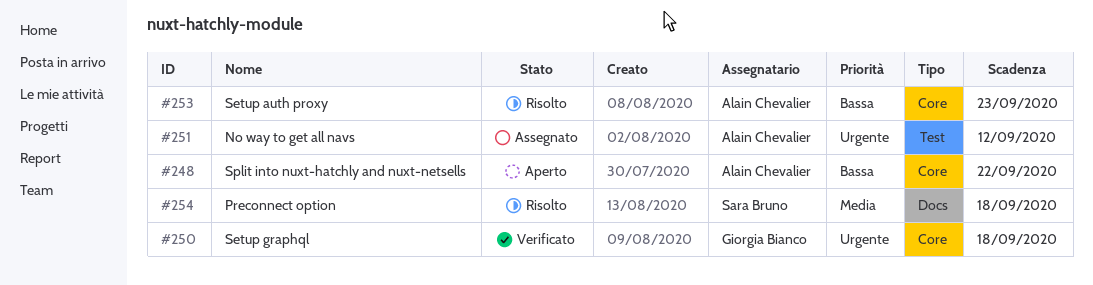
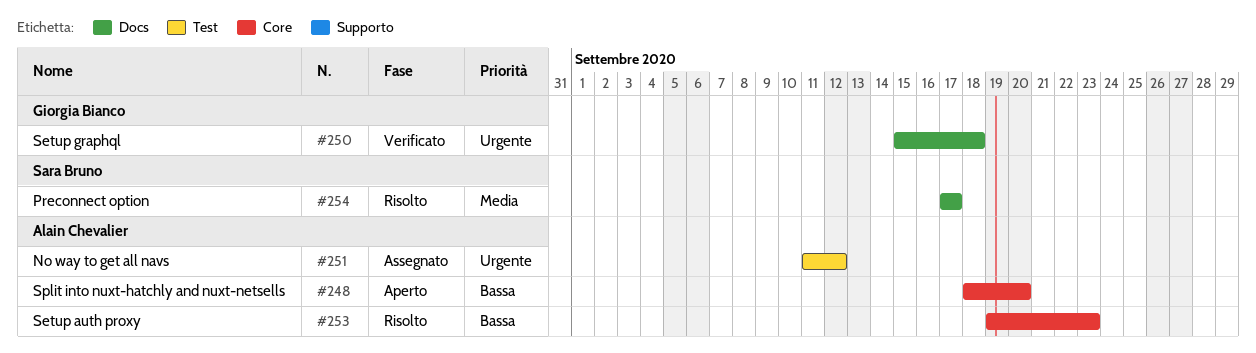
#248, due: Sep 22 -> Sep 20
#250, label: Core -> Docs
#254, due: Sep 18 -> Sep 17

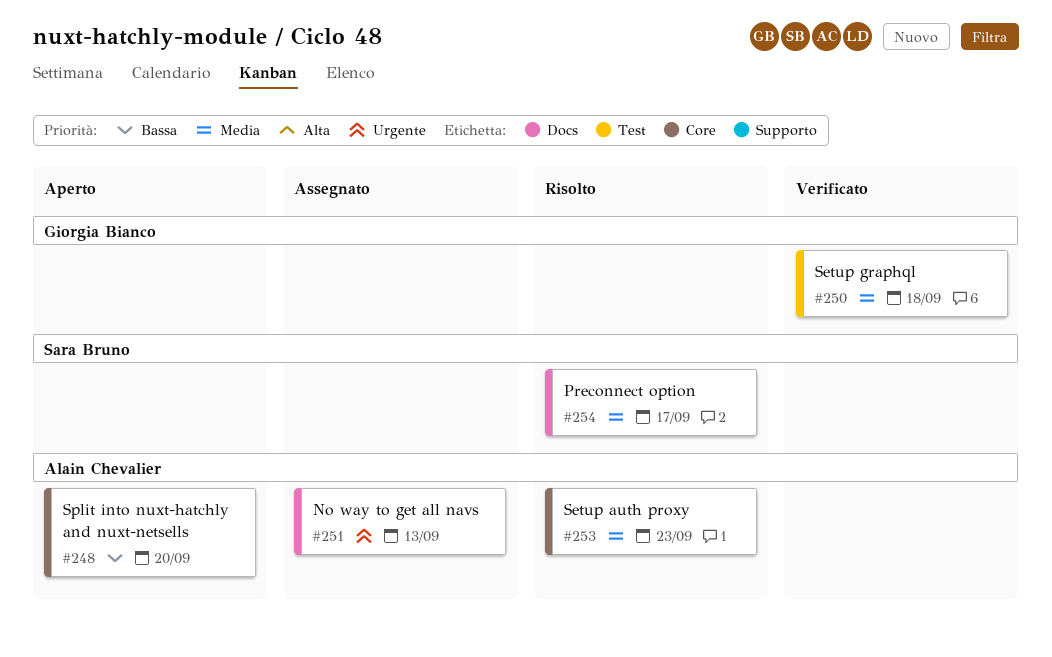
#250, priority: Urgente -> Media
#250, label: Docs -> Test
#251, label: Test -> Docs
#251, due: Sep 12 -> Sep 13
#253, priority: Bassa -> Media

